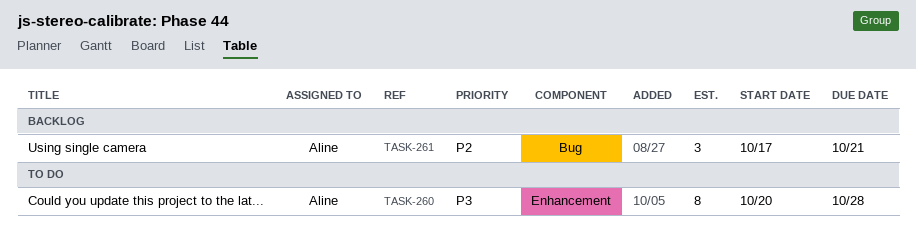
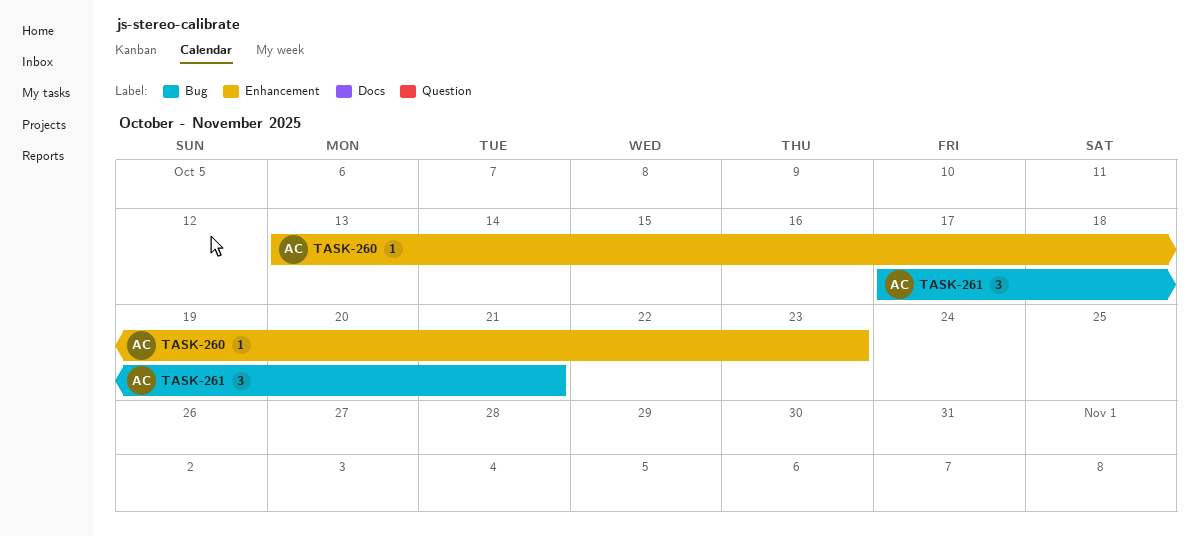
TASK-260, estimate: 8 -> 1
TASK-260, start: Oct 20 -> Oct 13
TASK-260, due: Oct 28 -> Oct 23

